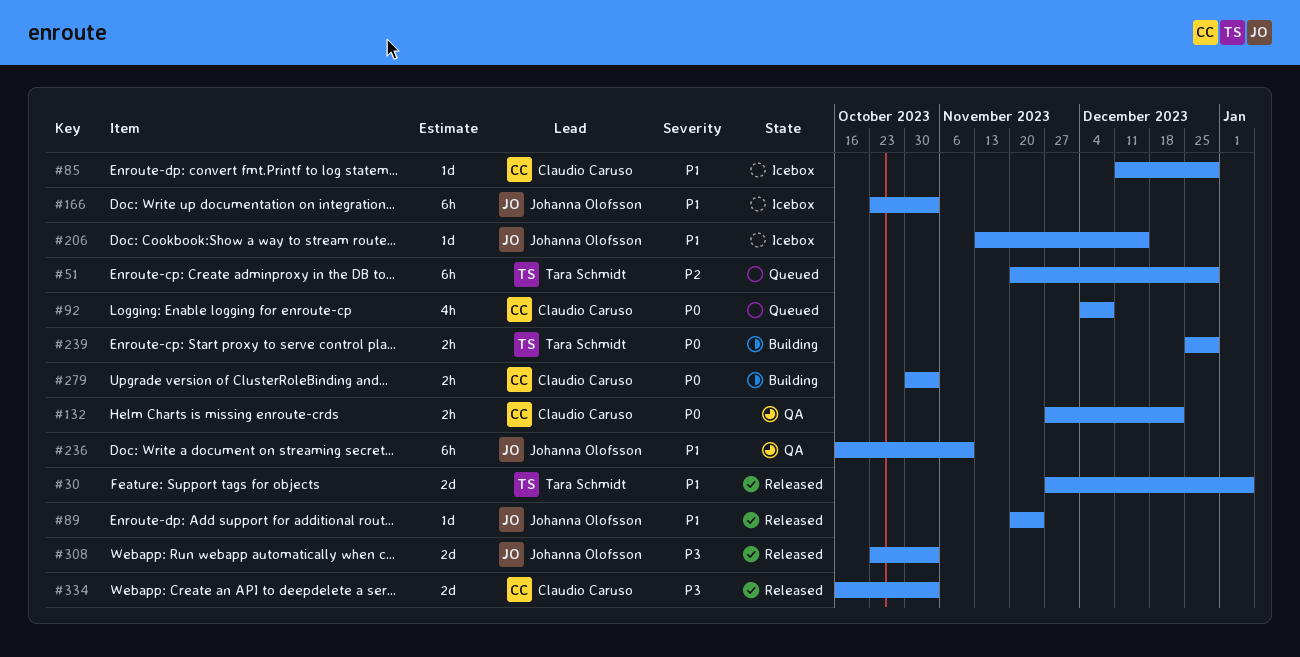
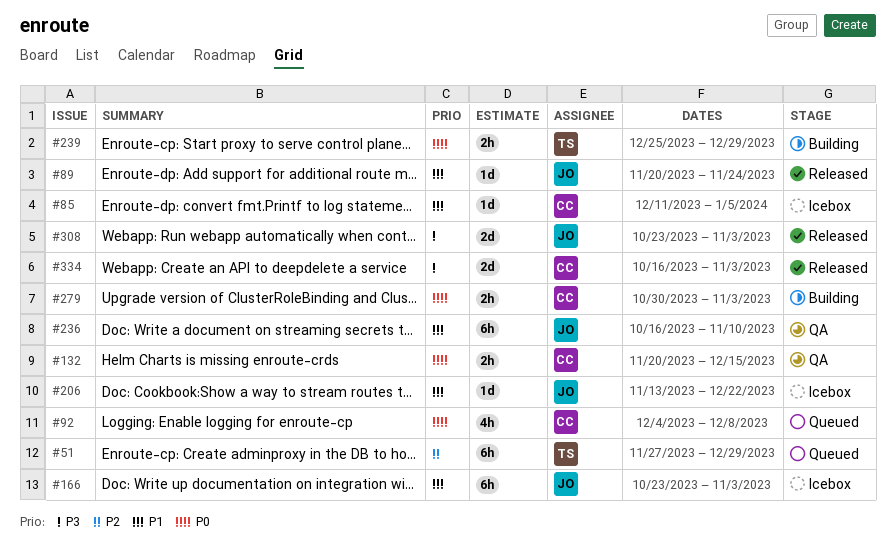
#30: present -> none
#51, start: Nov 20 -> Nov 27
#85, due: Dec 29 -> Jan 5
#132, start: Nov 27 -> Nov 20
#132, due: Dec 22 -> Dec 15
#206, due: Dec 15 -> Dec 22

